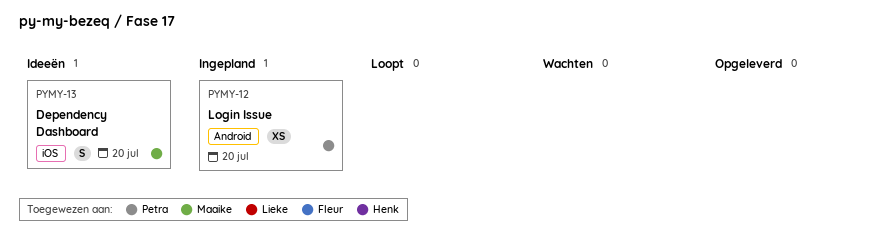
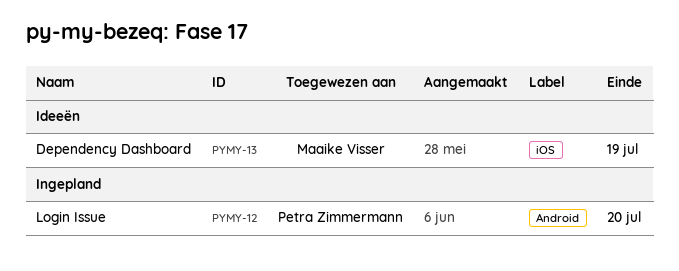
PYMY-13, due: Jul 20 -> Jul 19

